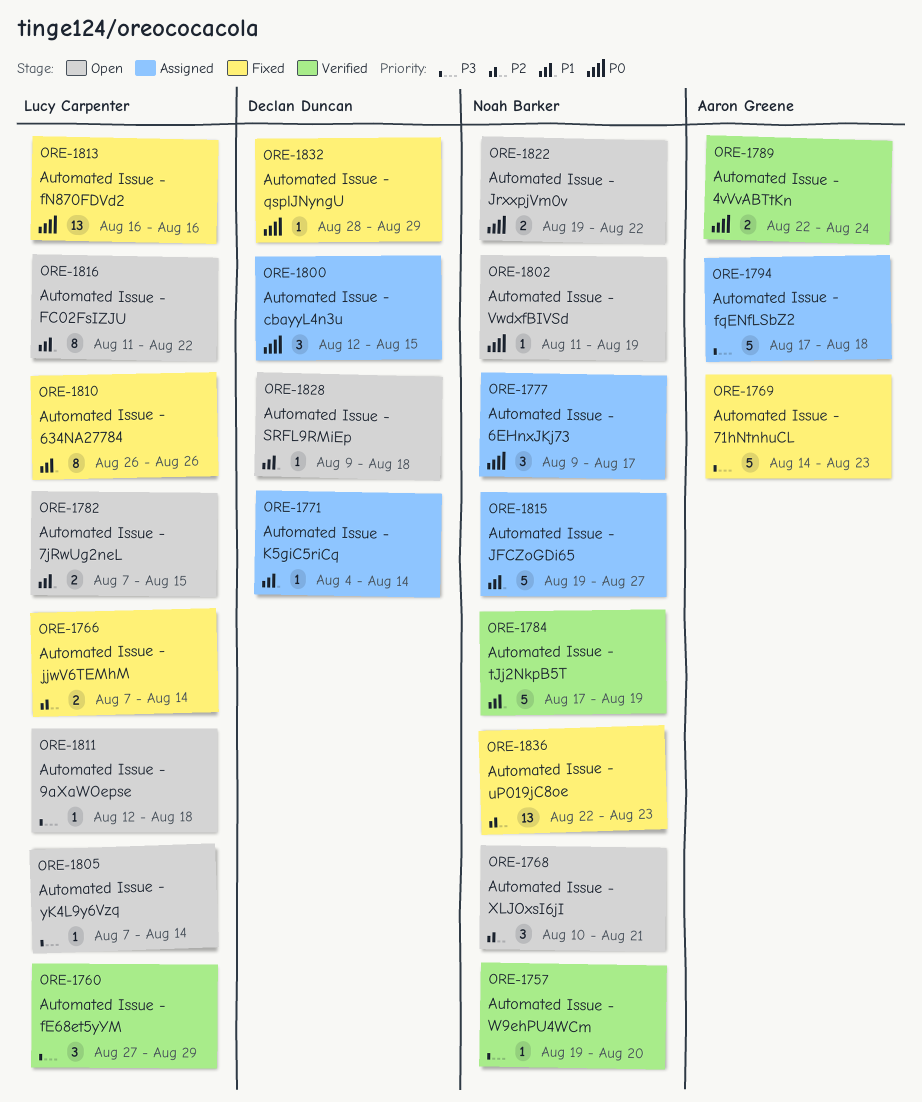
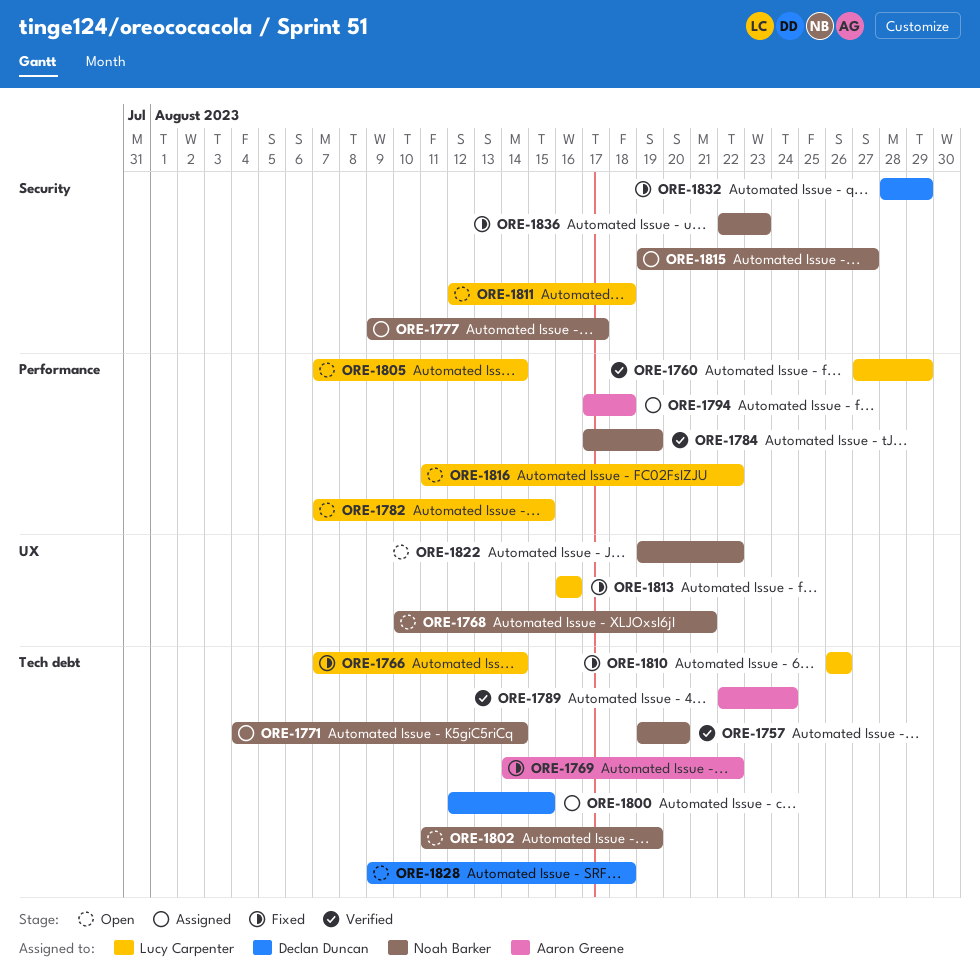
ORE-1769, due: Aug 23 -> Aug 22
ORE-1771, owner: Declan Duncan -> Noah Barker

